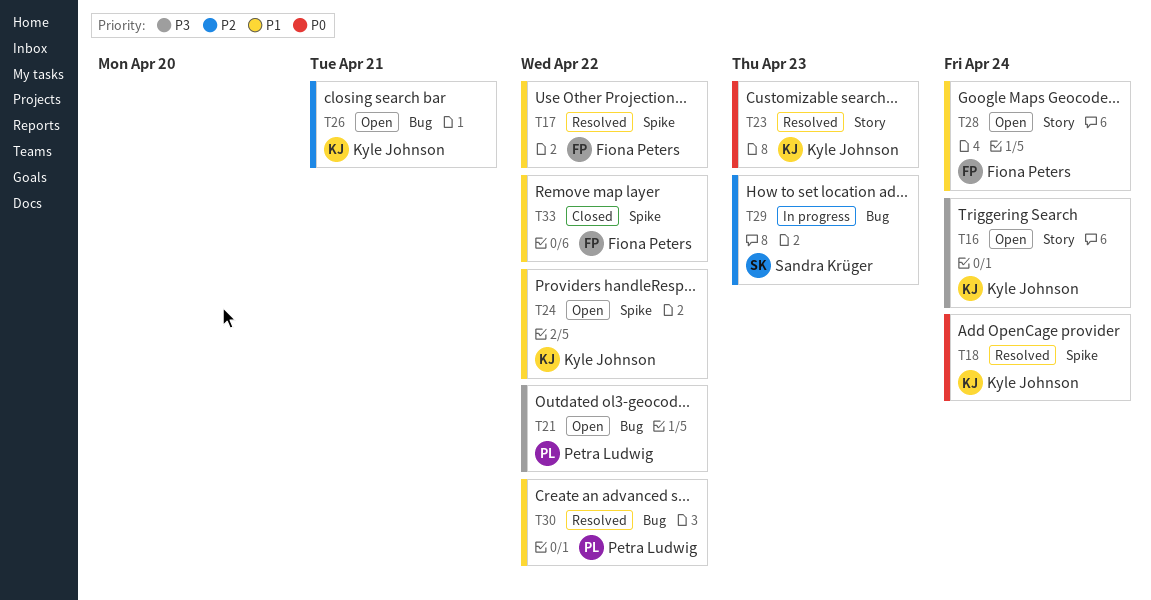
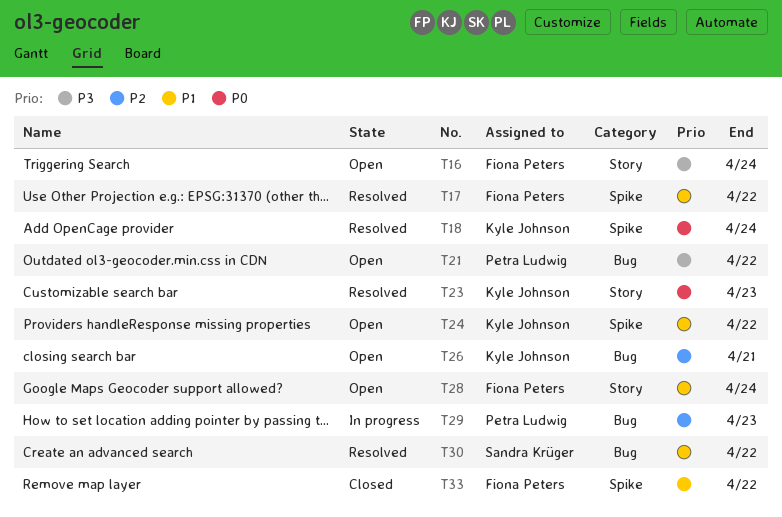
T16, owner: Kyle Johnson -> Fiona Peters
T29, owner: Sandra Krüger -> Petra Ludwig
T30, owner: Petra Ludwig -> Sandra Krüger

